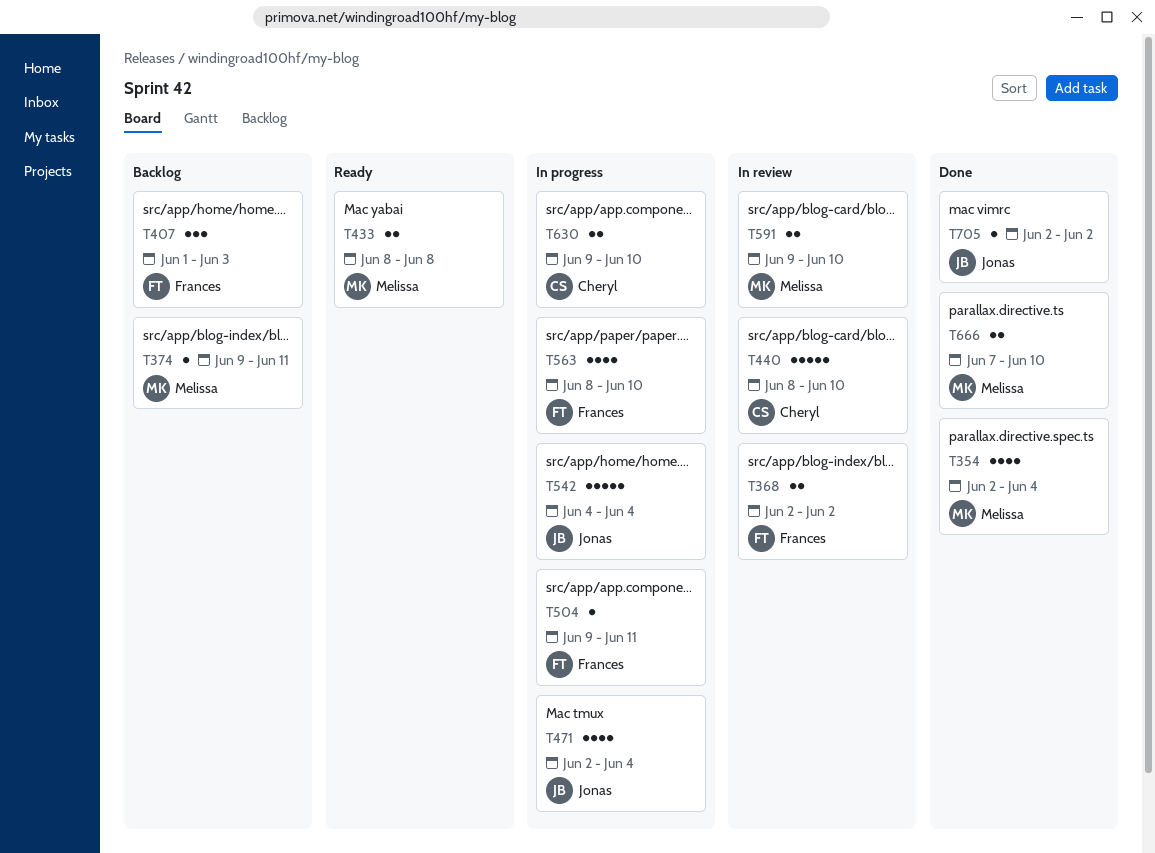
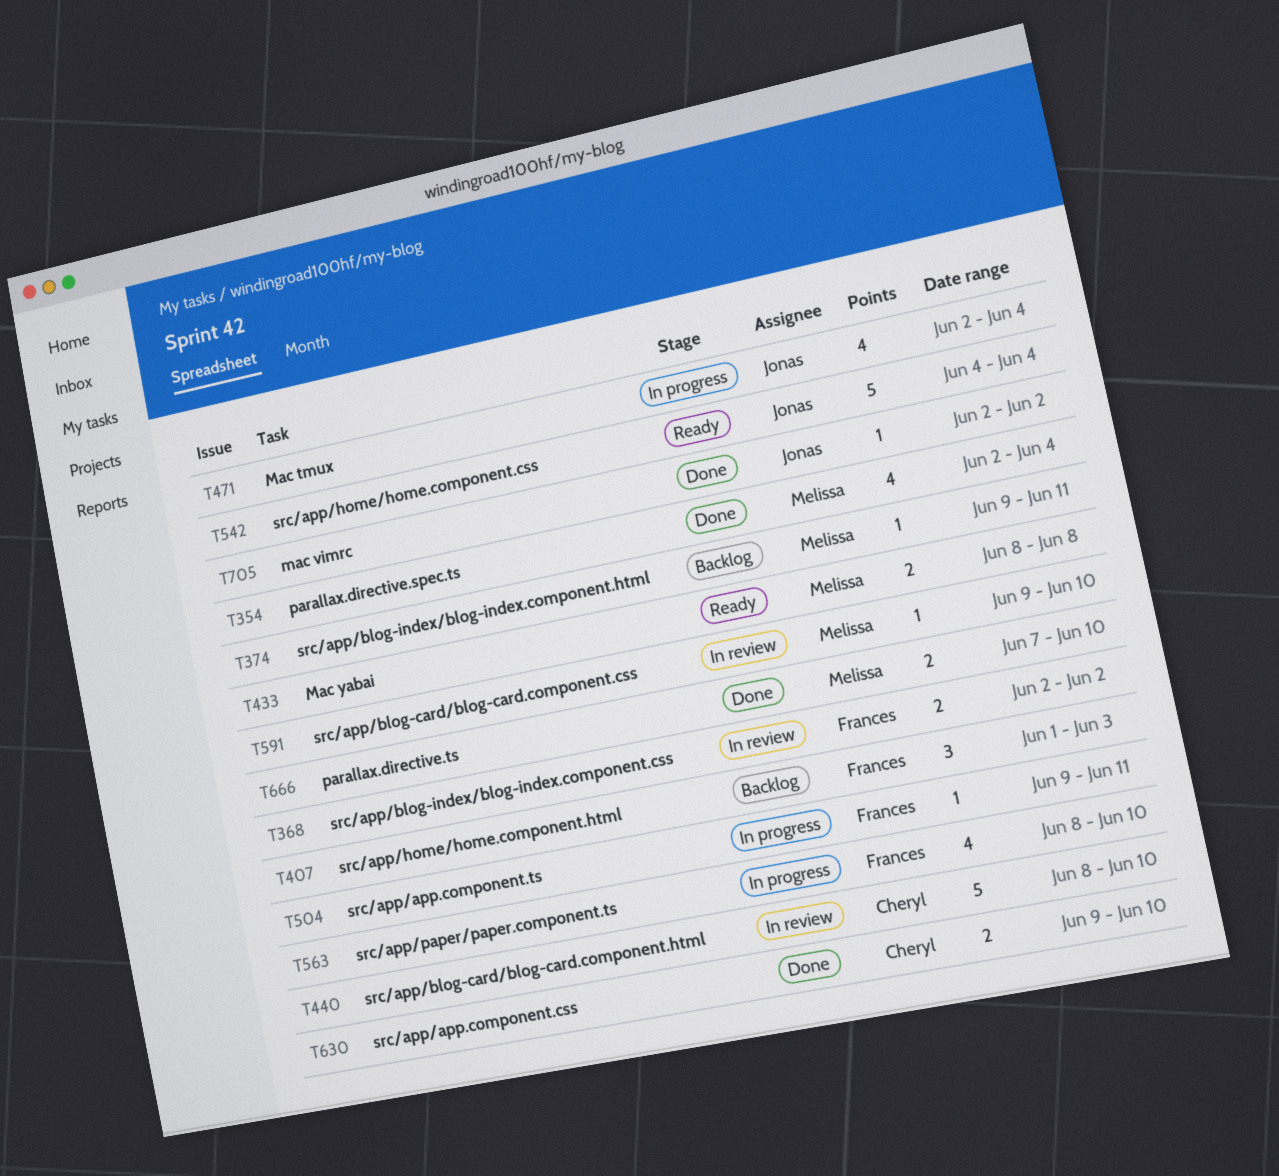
T542, status: In progress -> Ready
T591, estimate: 2 -> 1
T630, status: In progress -> Done

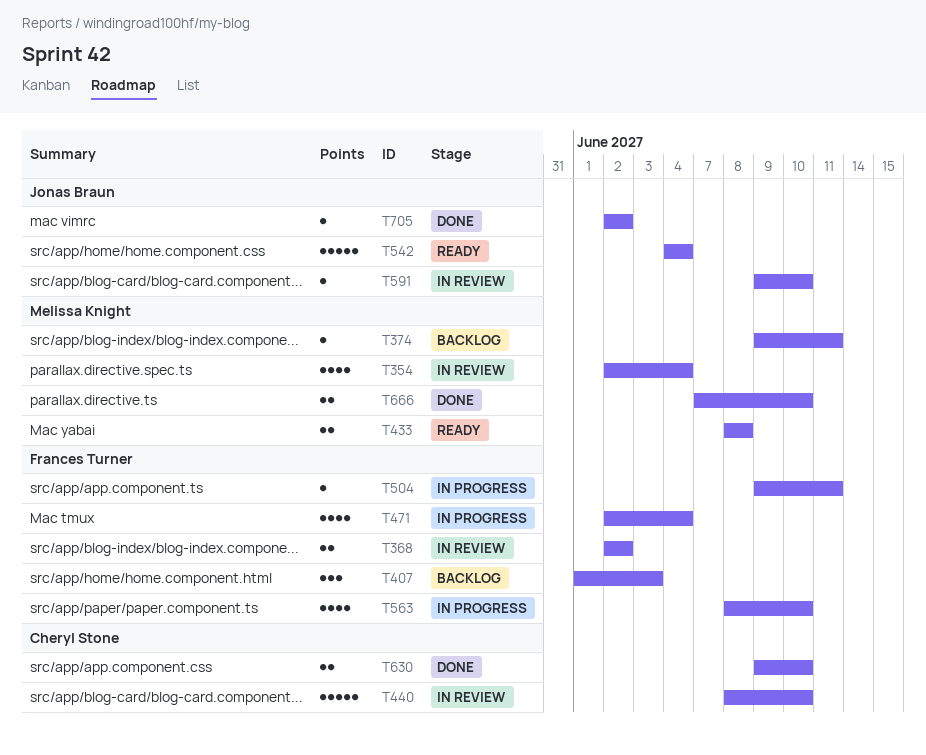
T354, status: Done -> In review
T471, owner: Jonas Braun -> Frances Turner
T591, owner: Melissa Knight -> Jonas Braun

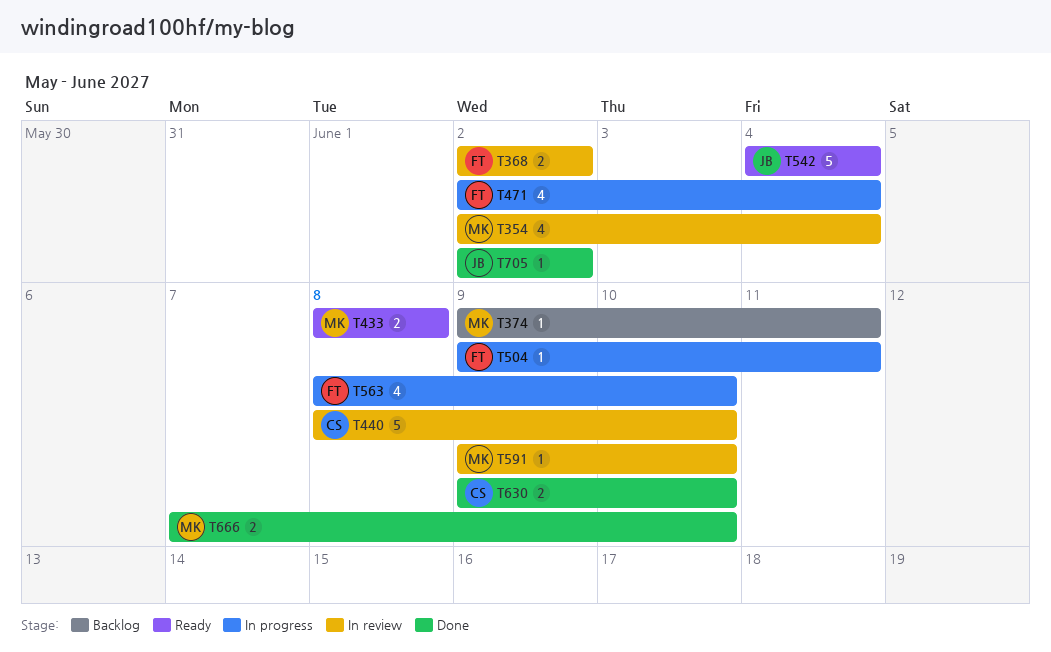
T407: present -> none
T591, owner: Jonas Braun -> Melissa Knight

